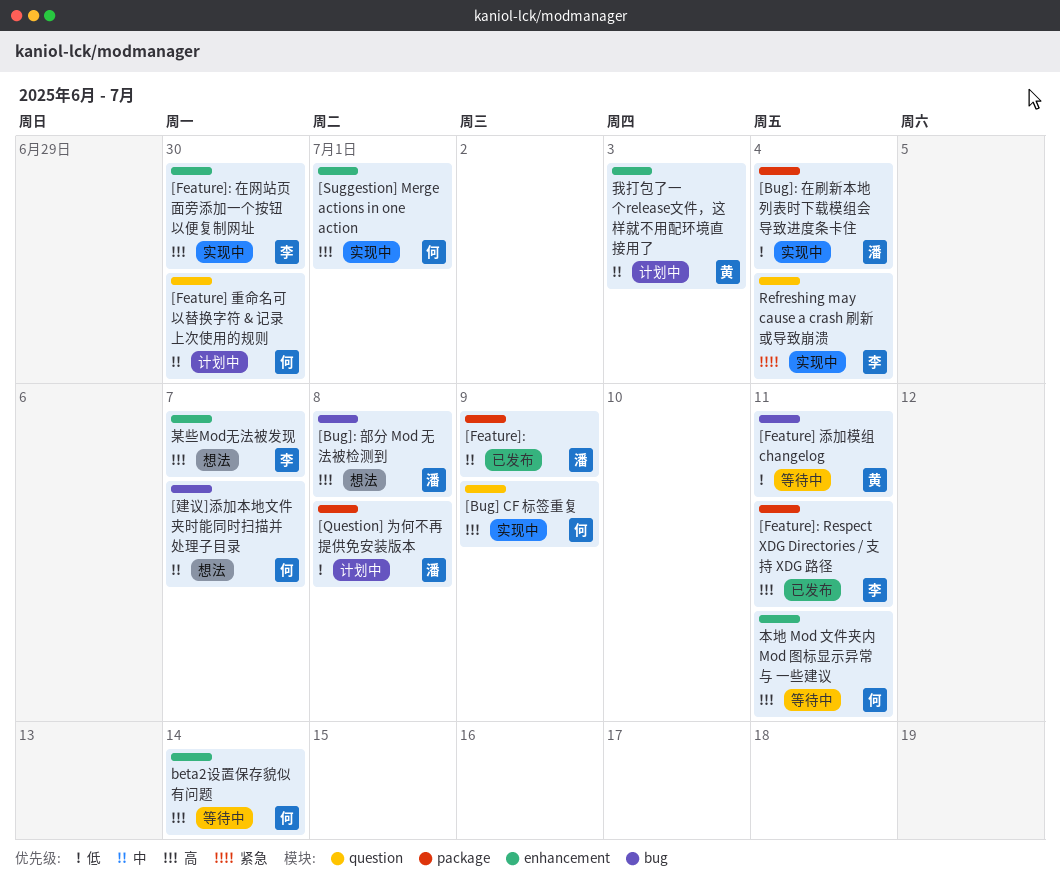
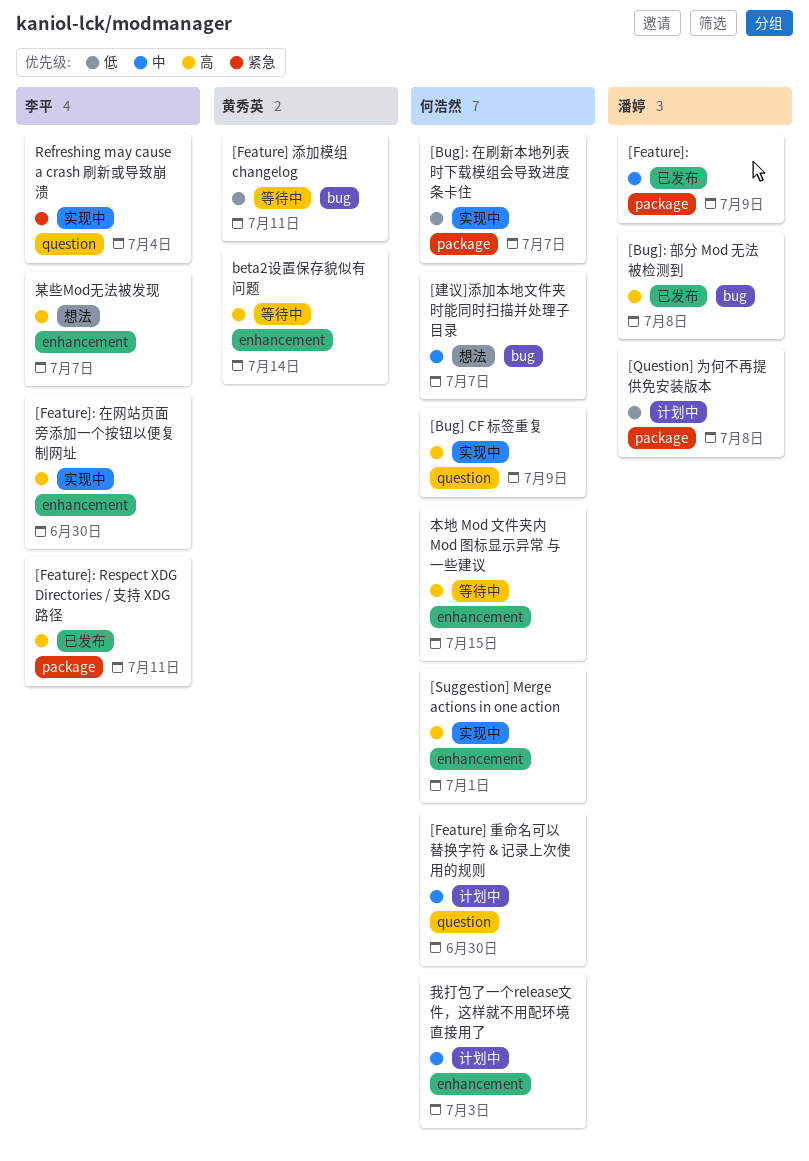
[Bug]: 在刷新本地列表时下载模组会导致进度条卡住, owner: 潘婷 -> 何浩然
[Bug]: 在刷新本地列表时下载模组会导致进度条卡住, due: Jul 4 -> Jul 7
[Bug]: 部分 Mod 无法被检测到, status: 想法 -> 已发布
beta2设置保存貌似有问题, owner: 何浩然 -> 黄秀英
我打包了一个release文件，这样就不用配环境直接用了, owner: 黄秀英 -> 何浩然
本地 Mod 文件夹内 Mod 图标显示异常 与 一些建议, due: Jul 11 -> Jul 15

